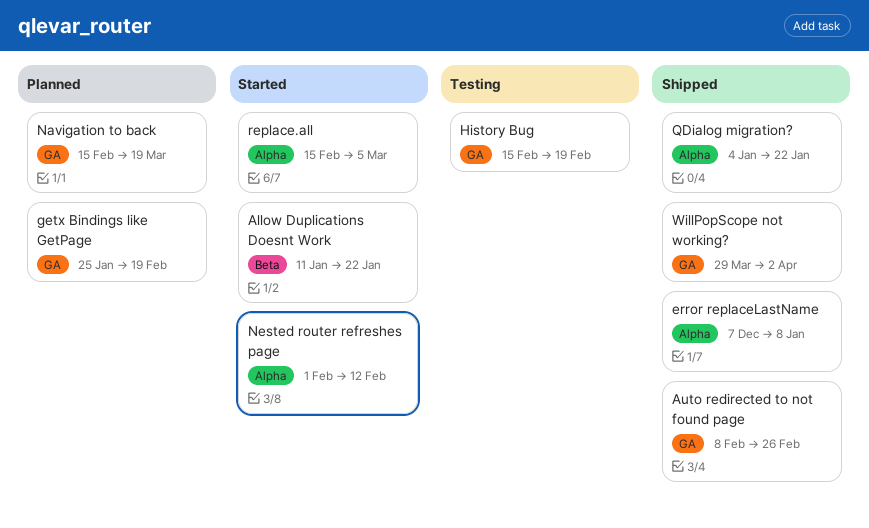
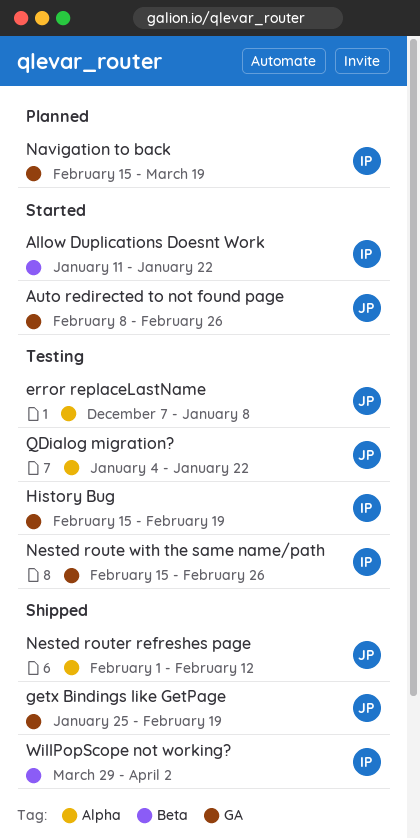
Auto redirected to not found page, status: Shipped -> Started
error replaceLastName, status: Shipped -> Testing
getx Bindings like GetPage, status: Planned -> Shipped
Nested route with the same name/path: none -> present
Nested router refreshes page, status: Started -> Shipped
QDialog migration?, status: Shipped -> Testing
replace.all: present -> none
WillPopScope not working?, label: GA -> Beta

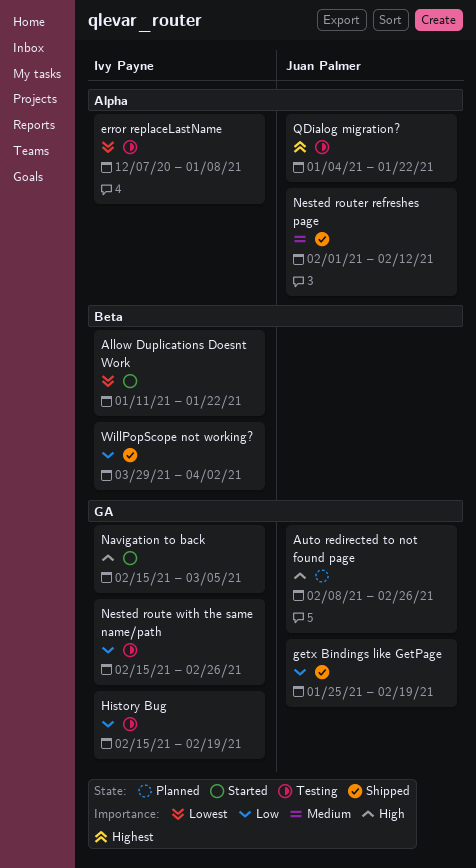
Auto redirected to not found page, status: Started -> Planned
error replaceLastName, owner: Juan Palmer -> Ivy Payne
Navigation to back, status: Planned -> Started
Navigation to back, due: Mar 19 -> Mar 5

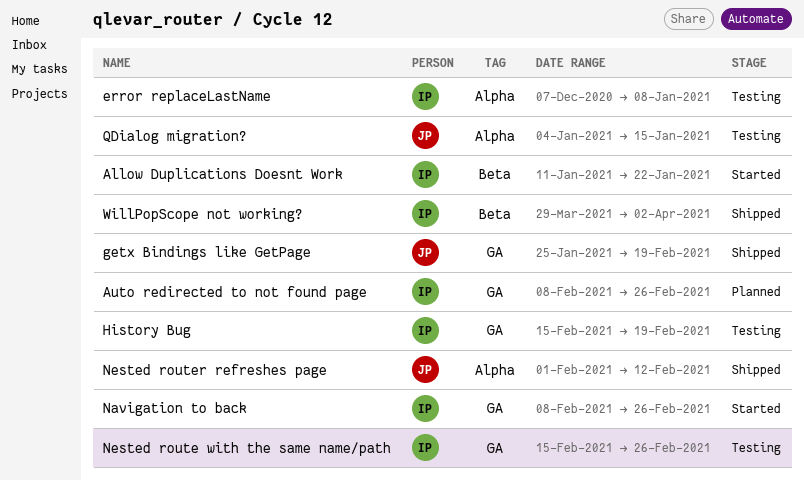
Auto redirected to not found page, owner: Juan Palmer -> Ivy Payne
Navigation to back, start: Feb 15 -> Feb 8
Navigation to back, due: Mar 5 -> Feb 26
QDialog migration?, due: Jan 22 -> Jan 15

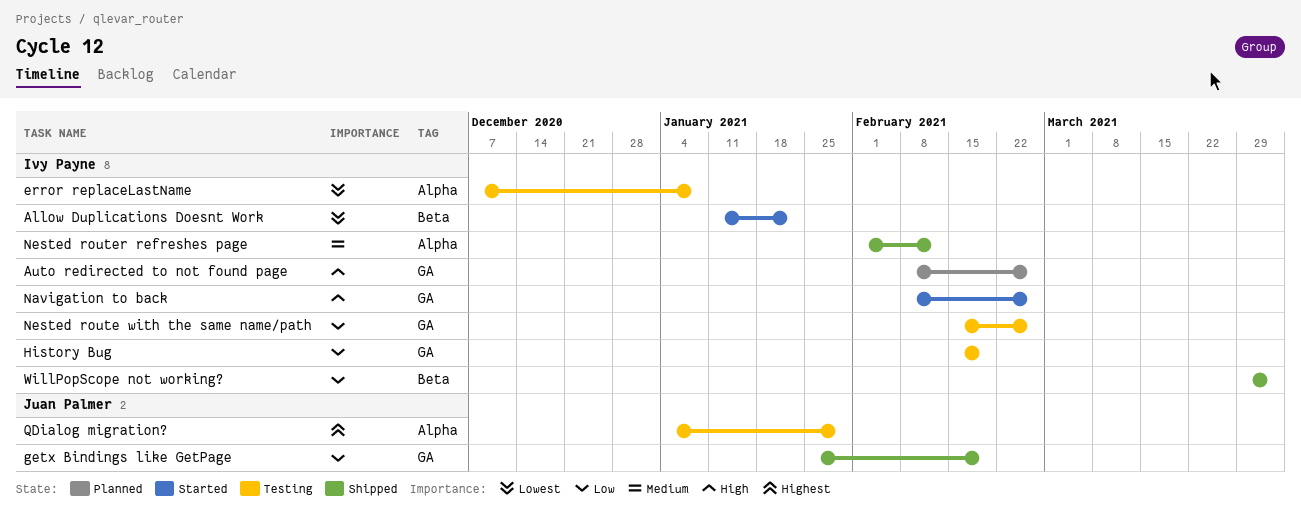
Nested router refreshes page, owner: Juan Palmer -> Ivy Payne
QDialog migration?, due: Jan 15 -> Jan 29

